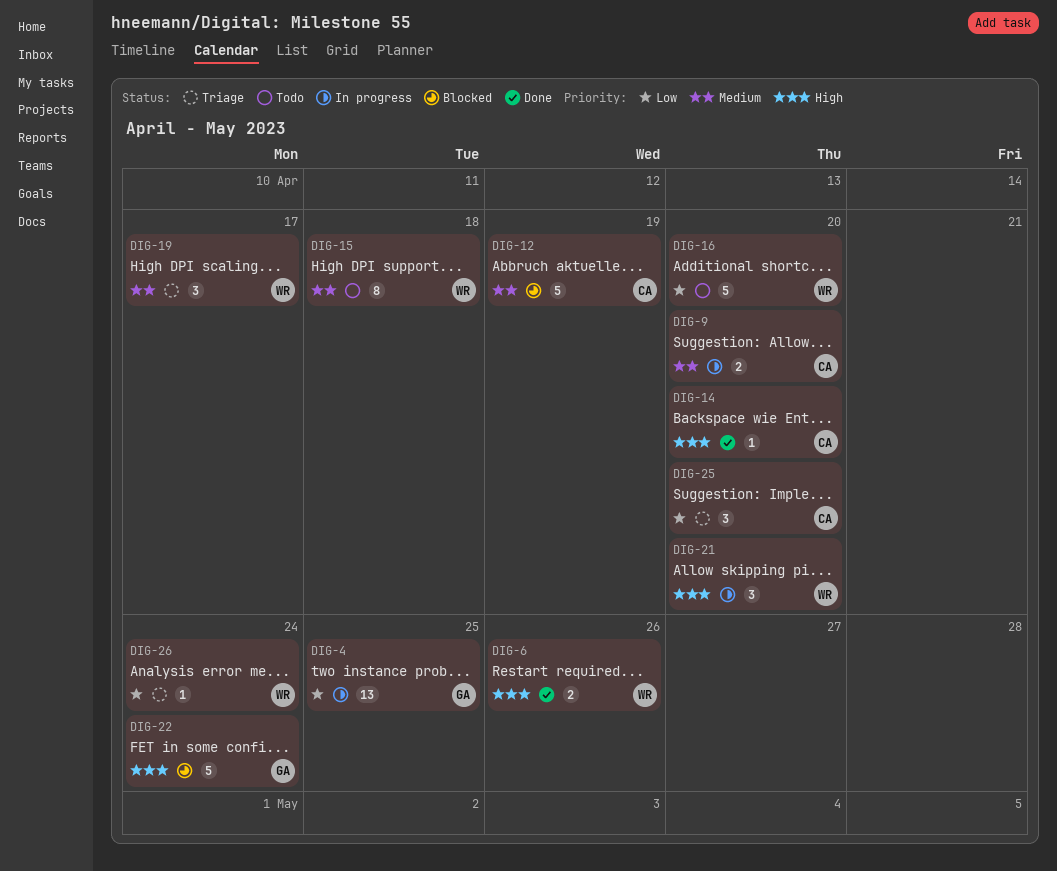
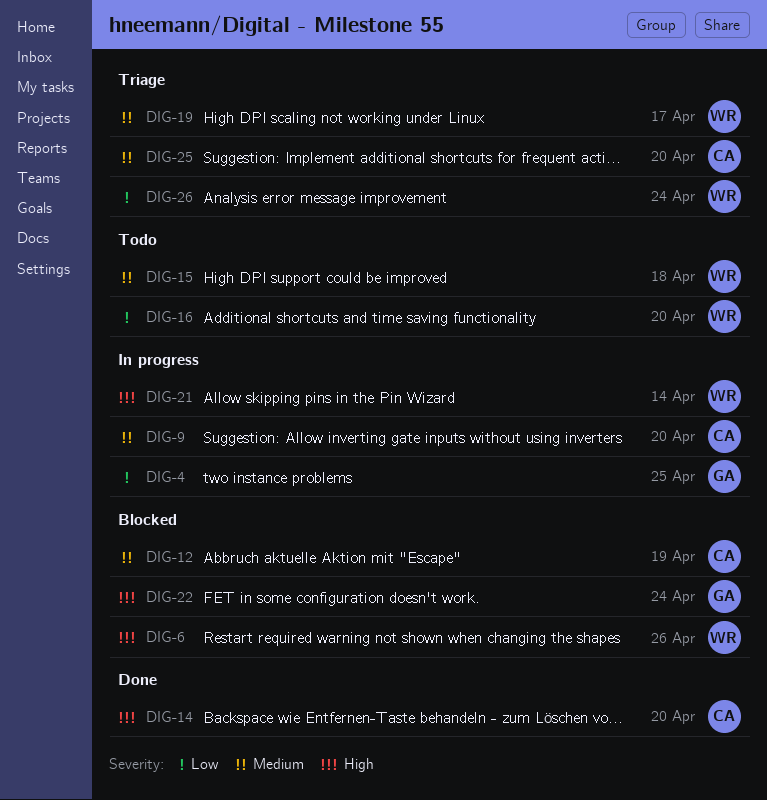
DIG-6, status: Done -> Blocked
DIG-21, due: Apr 20 -> Apr 14
DIG-25, priority: Low -> Medium

